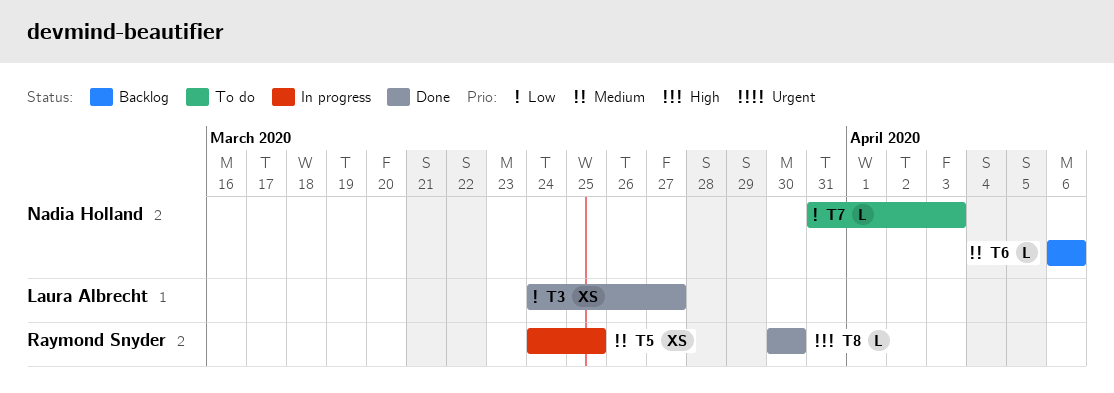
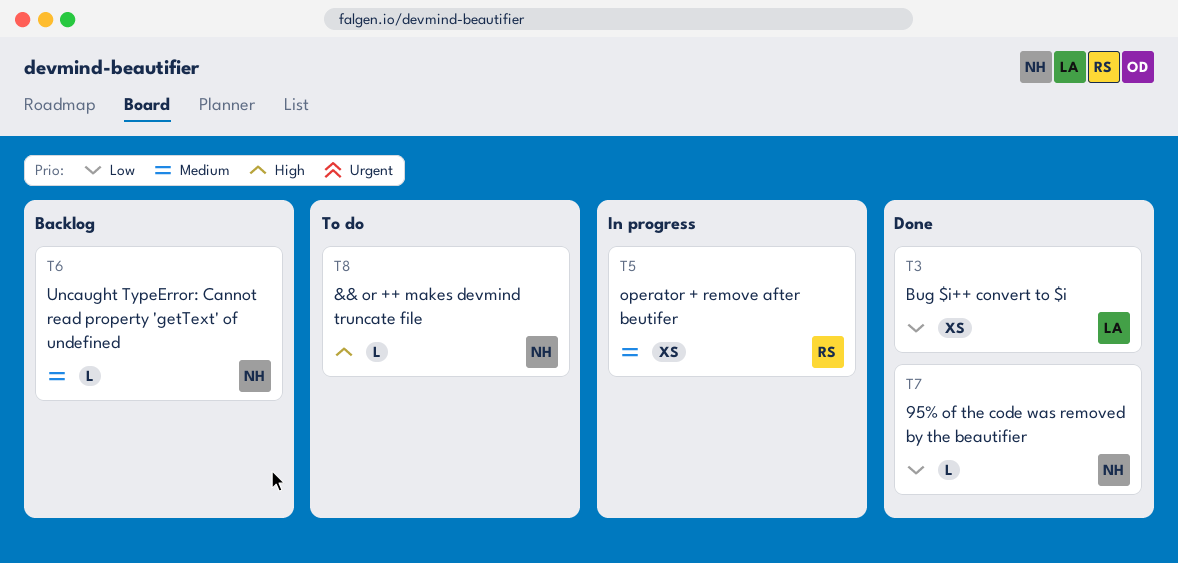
T7, status: To do -> Done
T8, status: Done -> To do
T8, owner: Raymond Snyder -> Nadia Holland

